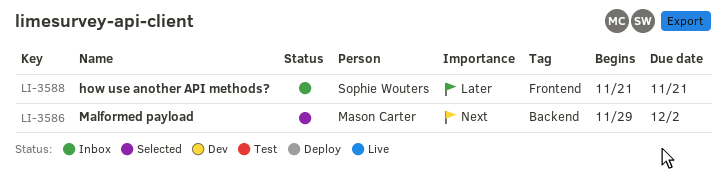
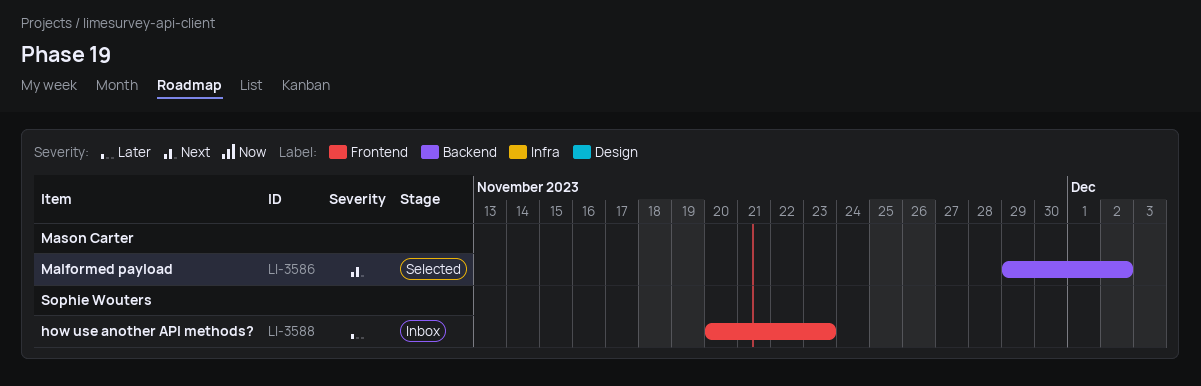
LI-3588, start: Nov 21 -> Nov 20
LI-3588, due: Nov 21 -> Nov 23

